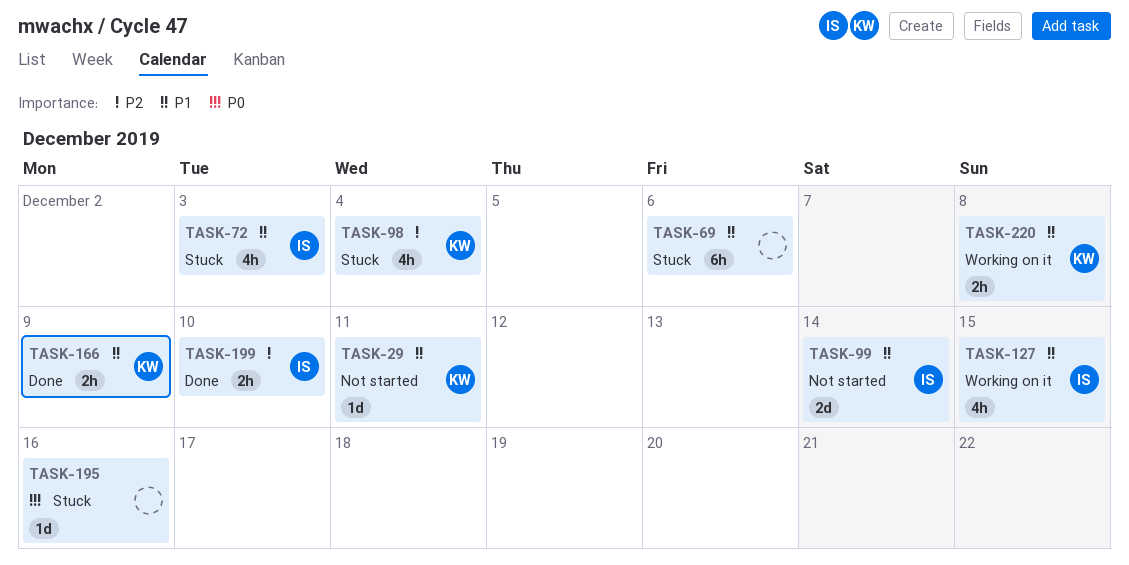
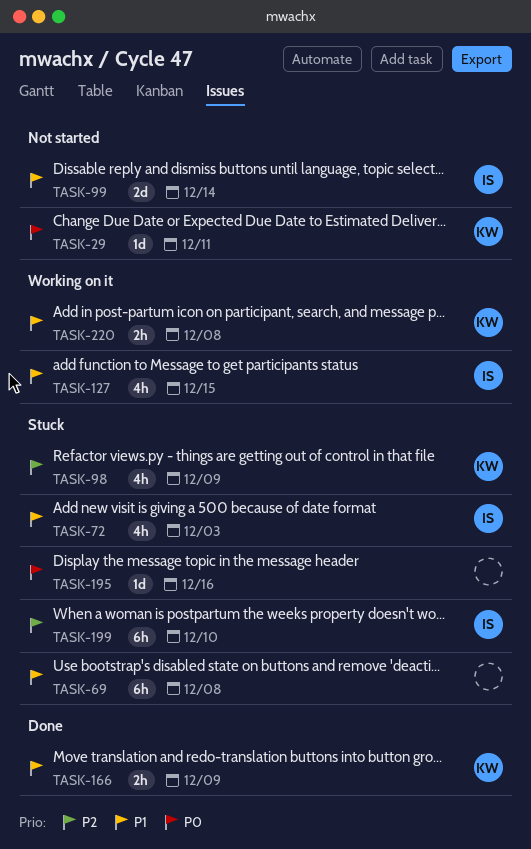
TASK-29, priority: P1 -> P0
TASK-69, due: Dec 6 -> Dec 8
TASK-98, due: Dec 4 -> Dec 9
TASK-199, status: Done -> Stuck
TASK-199, estimate: 2h -> 6h

